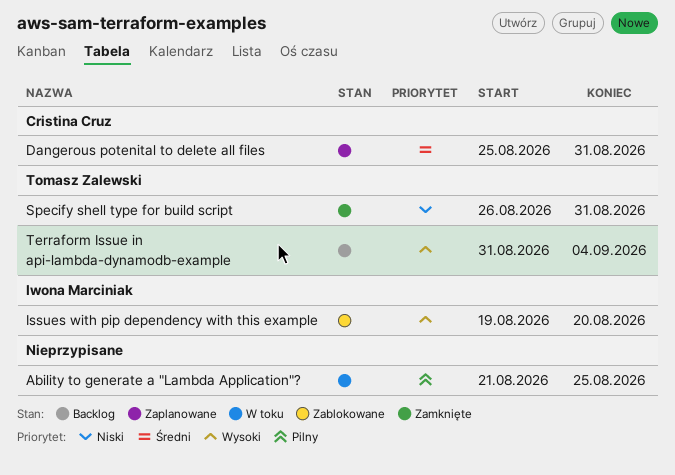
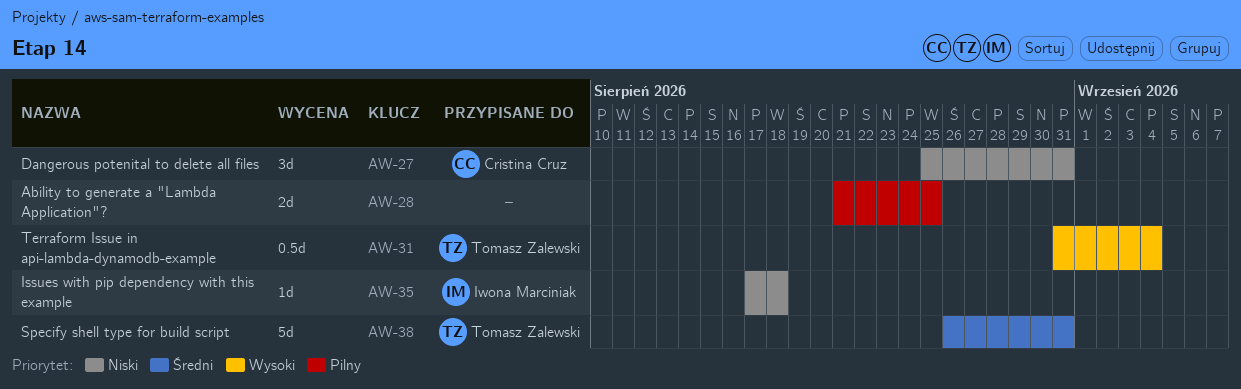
Dangerous potenital to delete all files, priority: Średni -> Niski
Issues with pip dependency with this example, priority: Wysoki -> Niski
Issues with pip dependency with this example, start: Aug 19 -> Aug 17
Issues with pip dependency with this example, due: Aug 20 -> Aug 18
Specify shell type for build script, priority: Niski -> Średni

